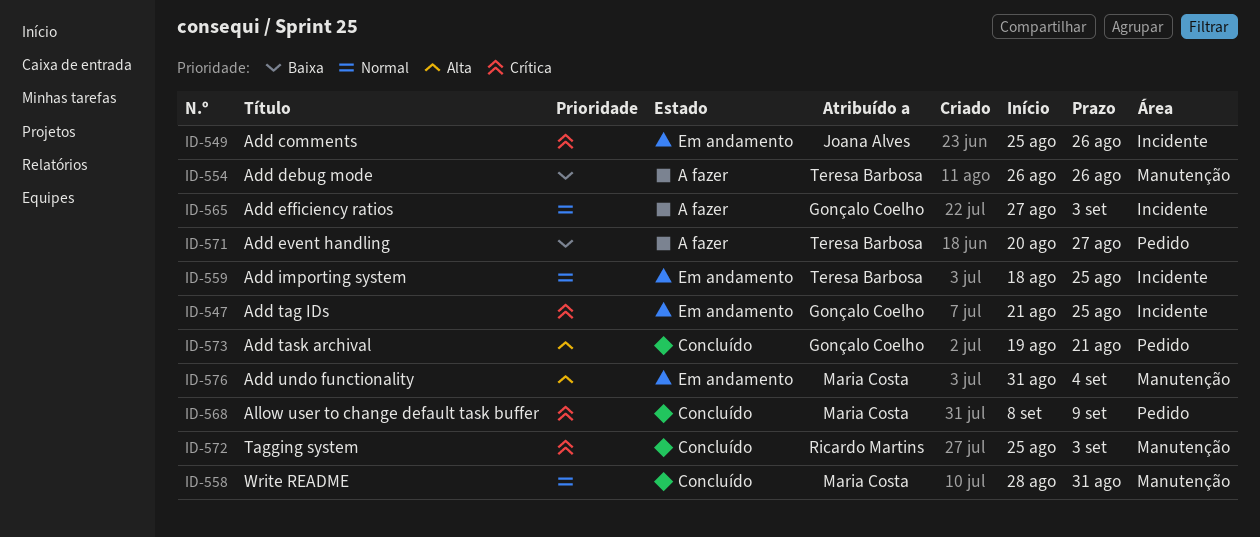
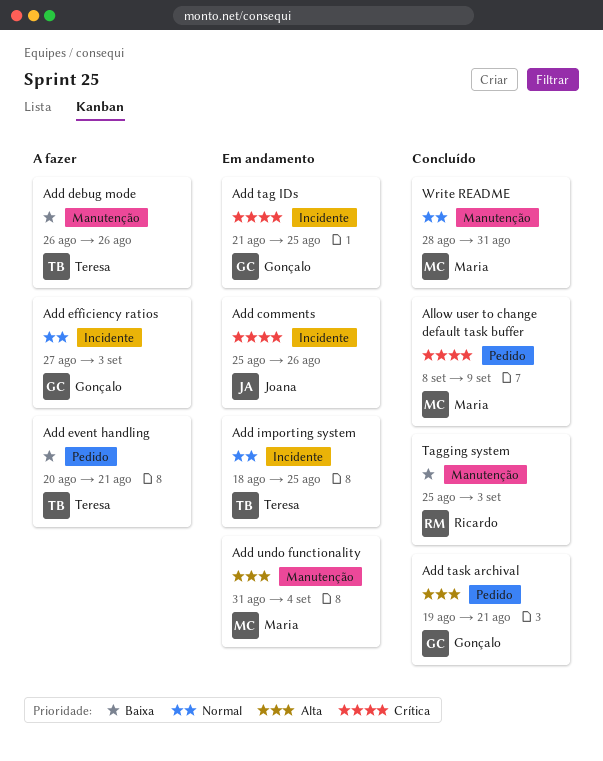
Add event handling, due: Aug 27 -> Aug 21
Tagging system, priority: Crítica -> Baixa

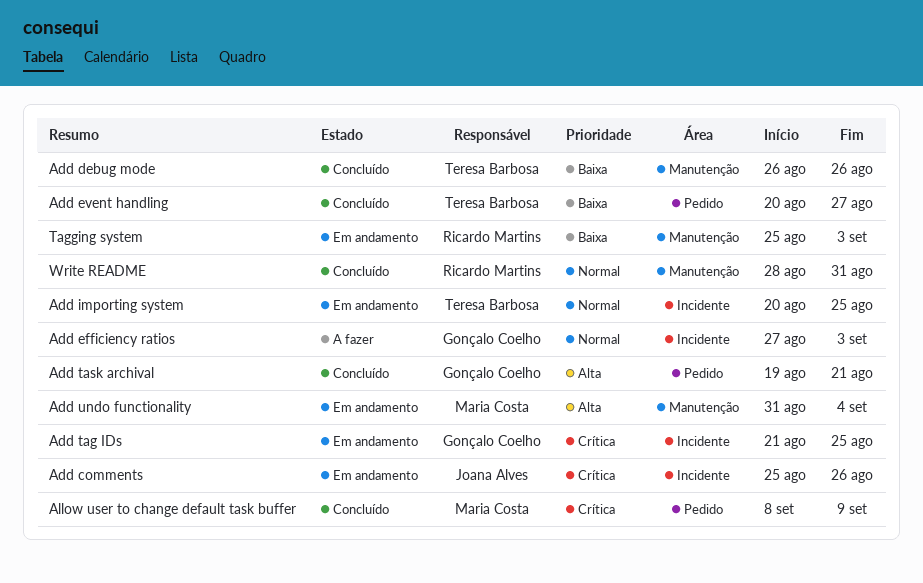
Add debug mode, status: A fazer -> Concluído
Add event handling, status: A fazer -> Concluído
Add event handling, due: Aug 21 -> Aug 27
Add importing system, start: Aug 18 -> Aug 20
Tagging system, status: Concluído -> Em andamento
Write README, owner: Maria Costa -> Ricardo Martins

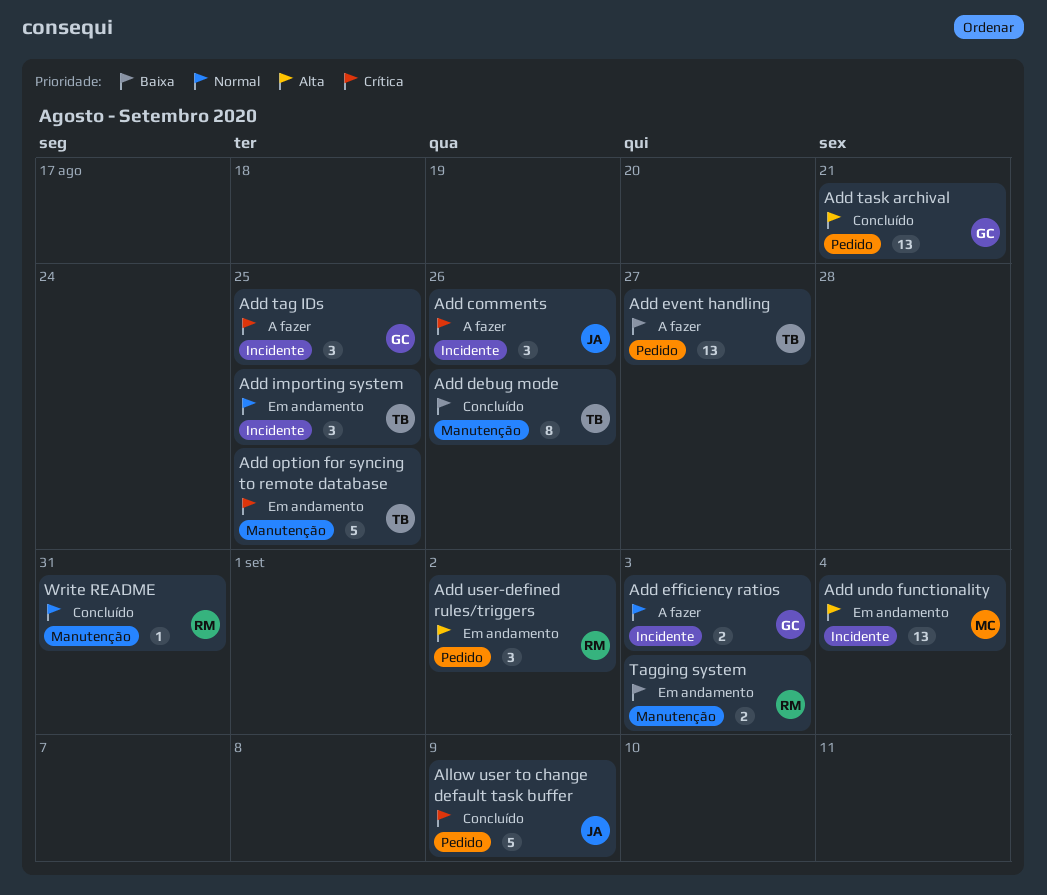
Add comments, status: Em andamento -> A fazer
Add event handling, status: Concluído -> A fazer
Add option for syncing to remote database: none -> present
Add tag IDs, status: Em andamento -> A fazer
Add undo functionality, label: Manutenção -> Incidente
Add user-defined rules/triggers: none -> present
Allow user to change default task buffer, owner: Maria Costa -> Joana Alves

